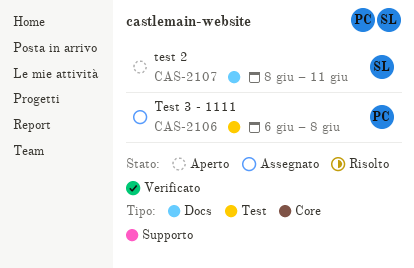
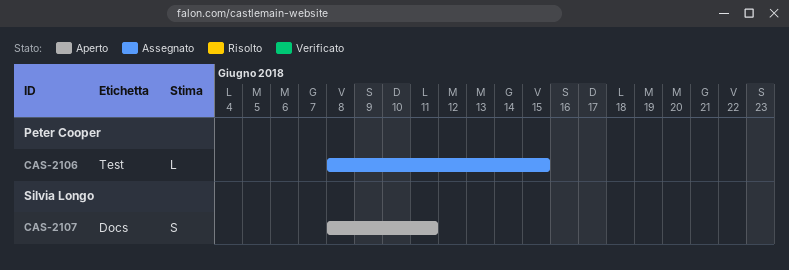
CAS-2106, start: Jun 6 -> Jun 8
CAS-2106, due: Jun 8 -> Jun 15

